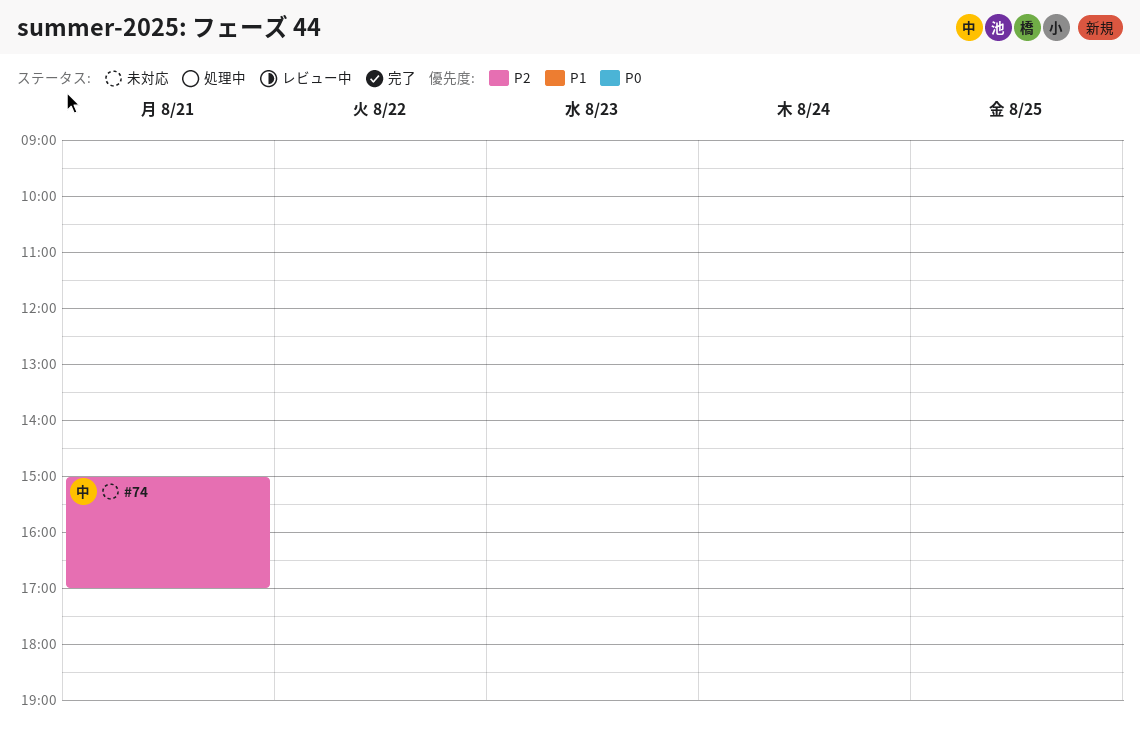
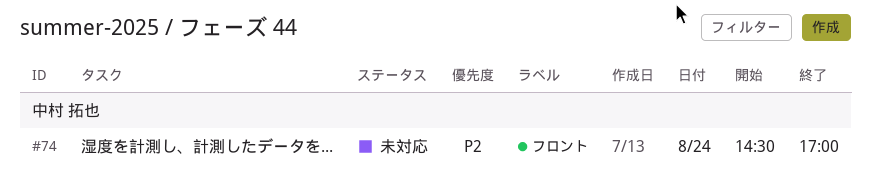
#74, day: Aug 21 -> Aug 24
#74, begins: 15:00 -> 14:30

